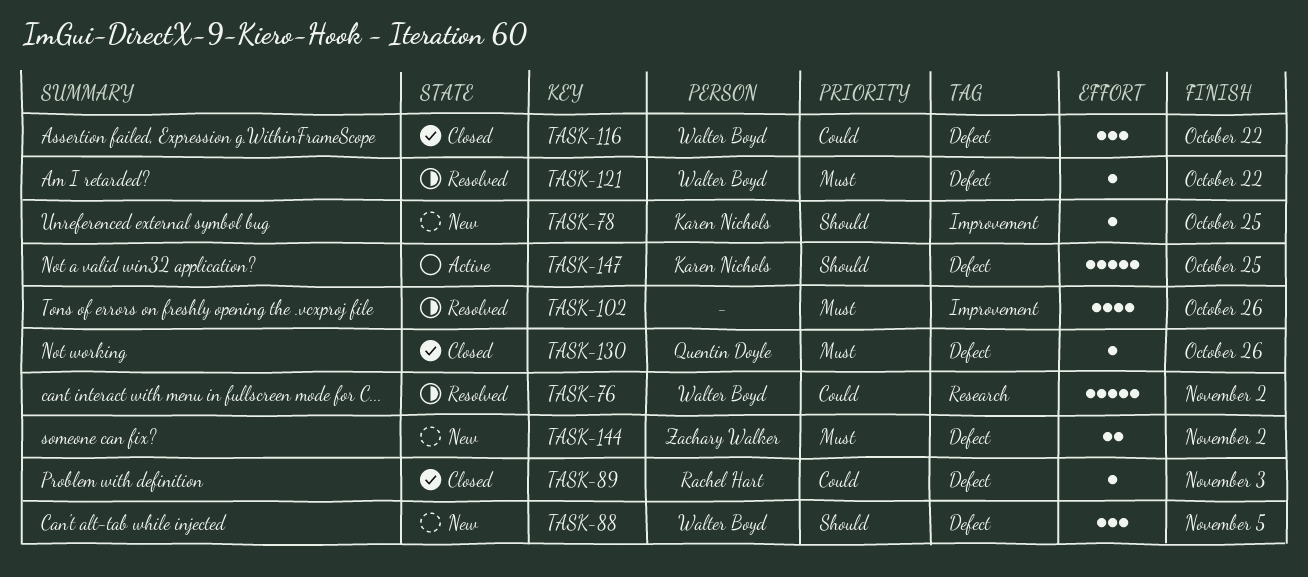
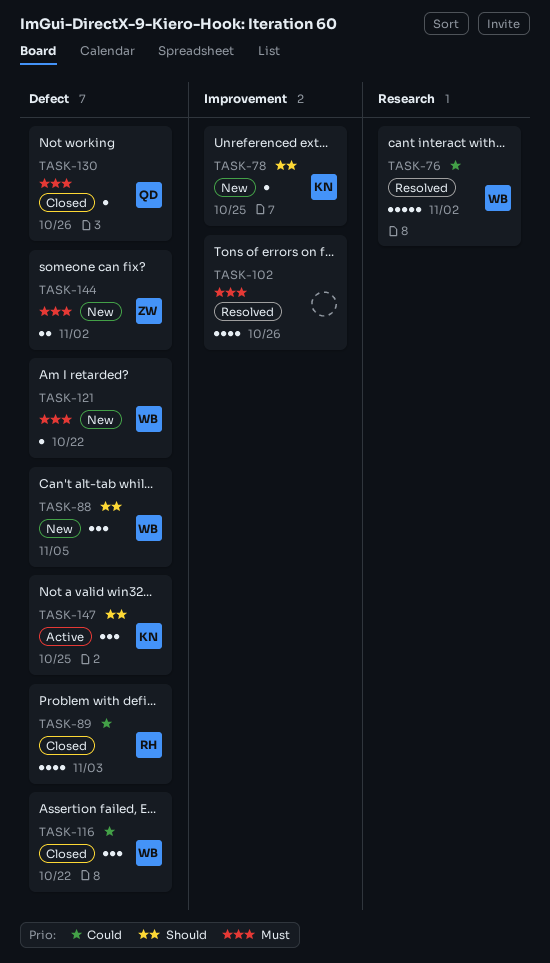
TASK-89, estimate: 1 -> 4
TASK-121, status: Resolved -> New
TASK-147, estimate: 5 -> 3

